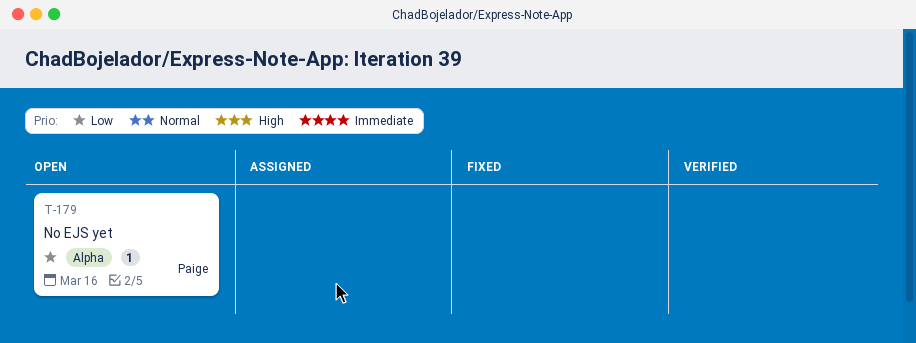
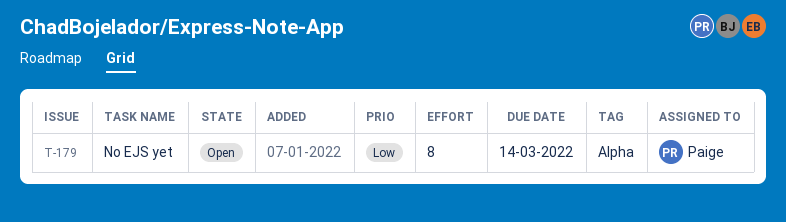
T-179, estimate: 1 -> 8
T-179, due: Mar 16 -> Mar 14

